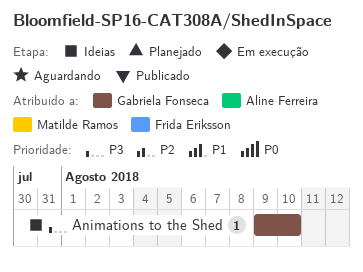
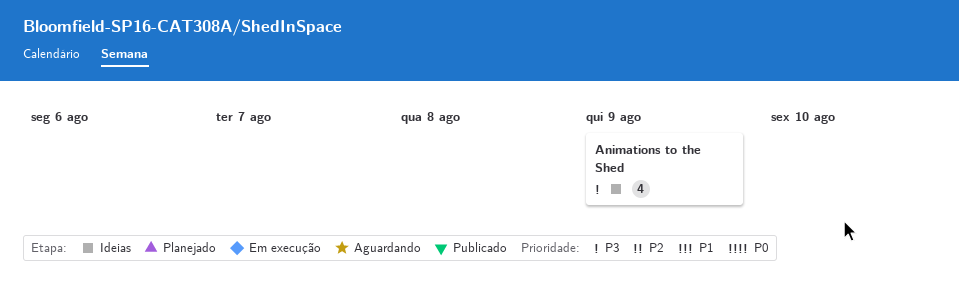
Animations to the Shed, estimate: 1 -> 4
Animations to the Shed, due: Aug 10 -> Aug 9

